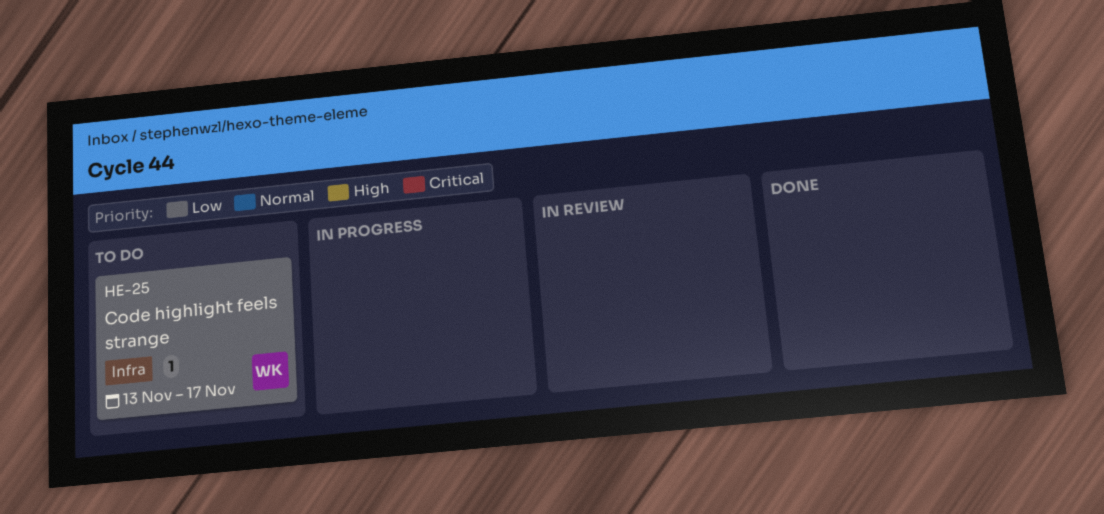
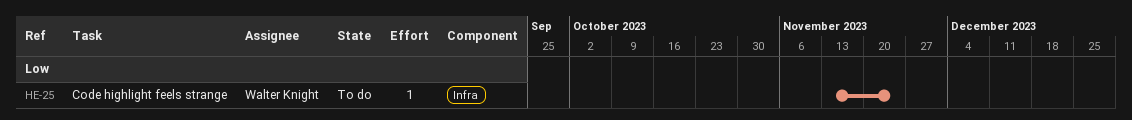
HE-25, due: Nov 17 -> Nov 24

